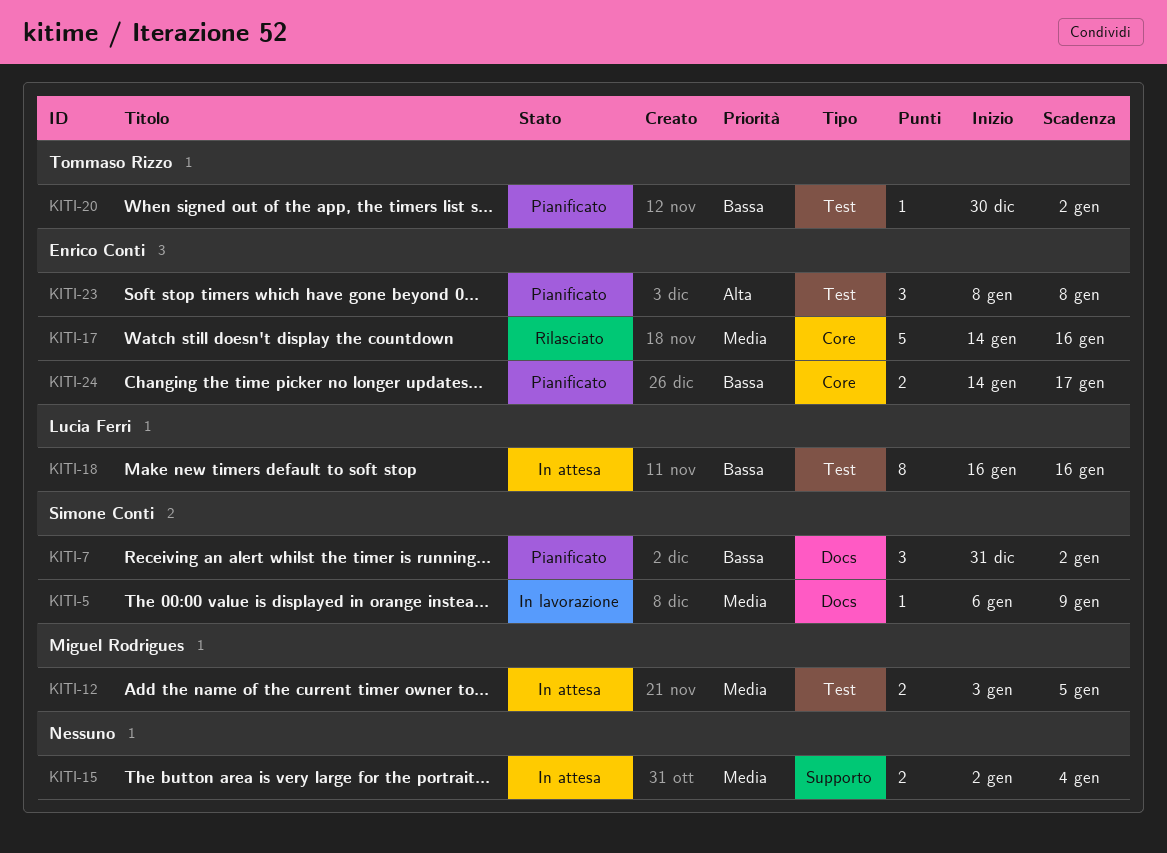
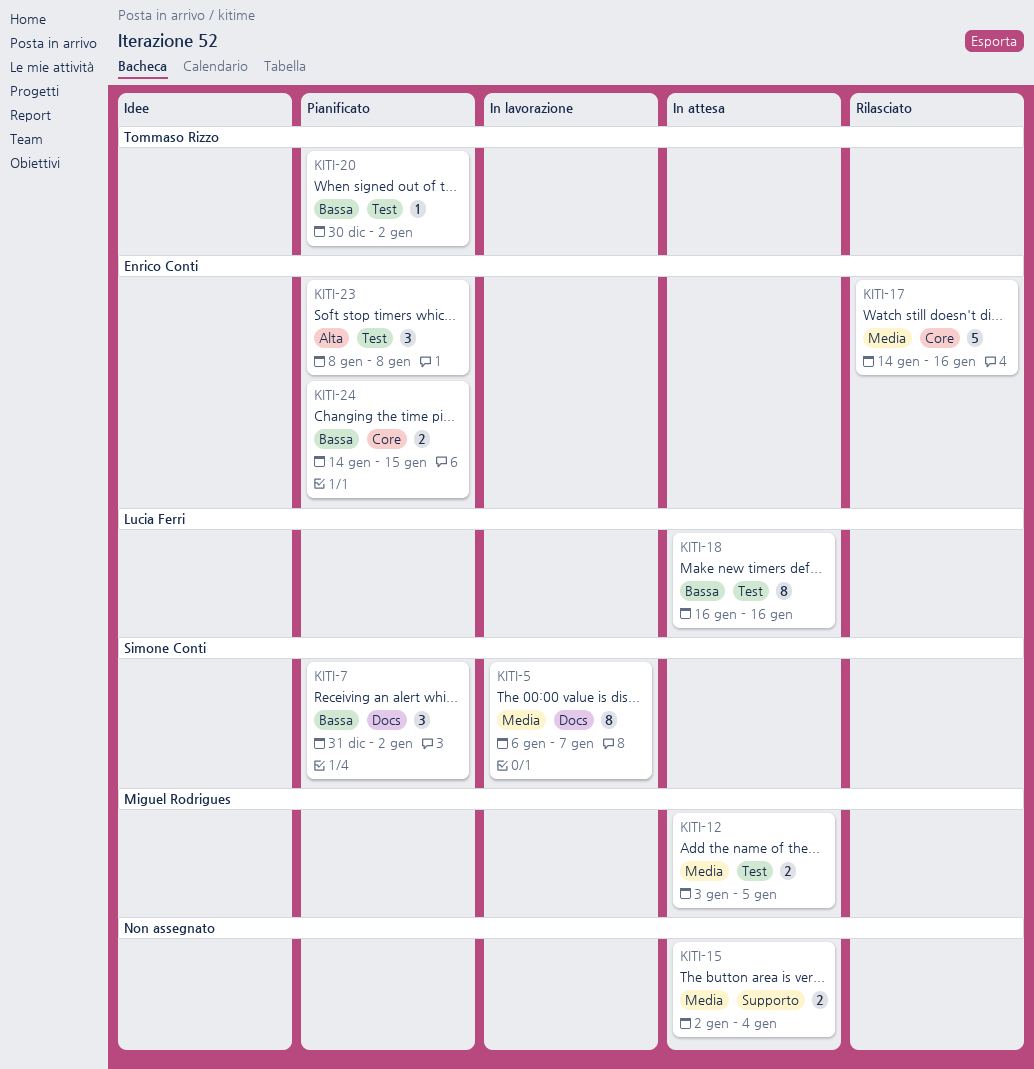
KITI-5, estimate: 1 -> 8
KITI-5, due: Jan 9 -> Jan 7
KITI-24, due: Jan 17 -> Jan 15

